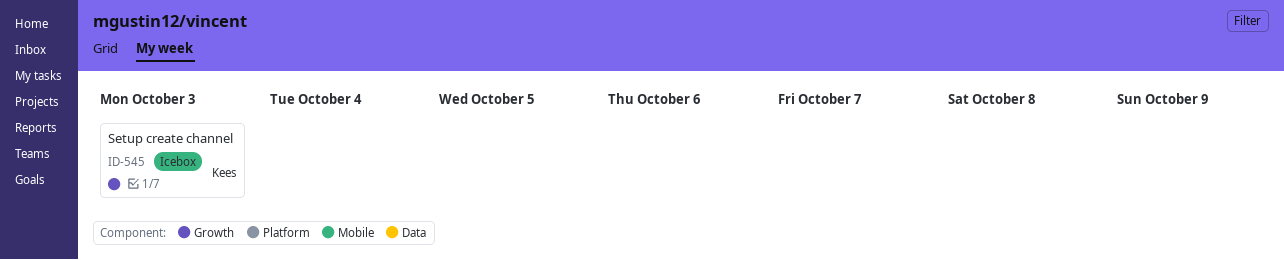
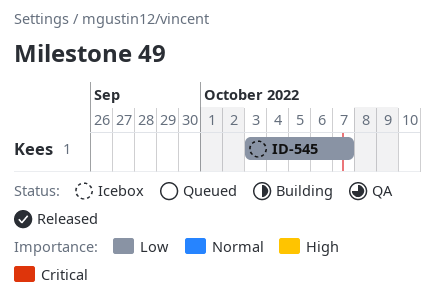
ID-545, due: Oct 3 -> Oct 7

